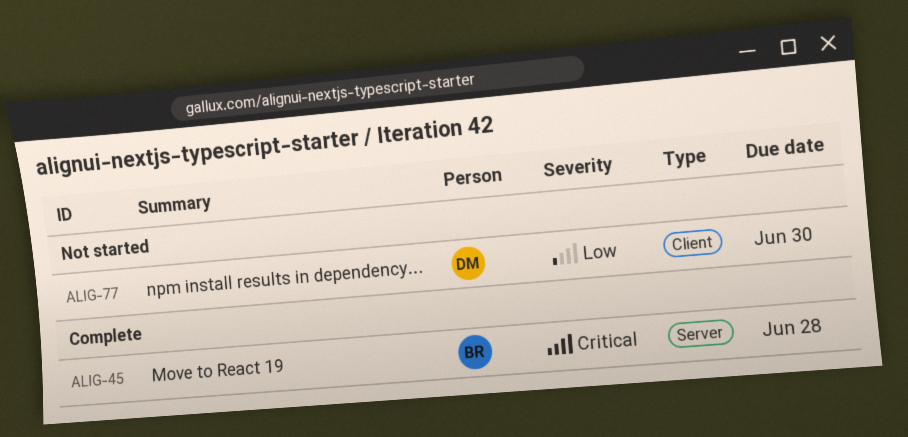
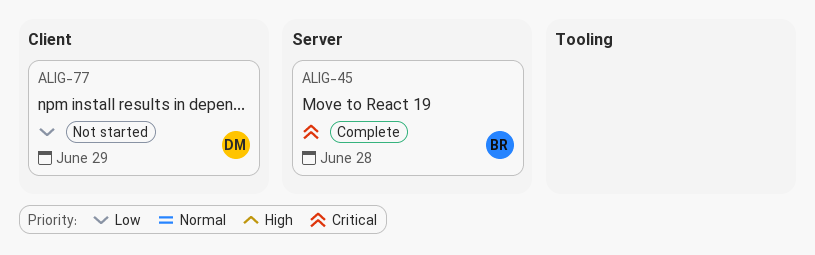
ALIG-77, due: Jun 30 -> Jun 29

